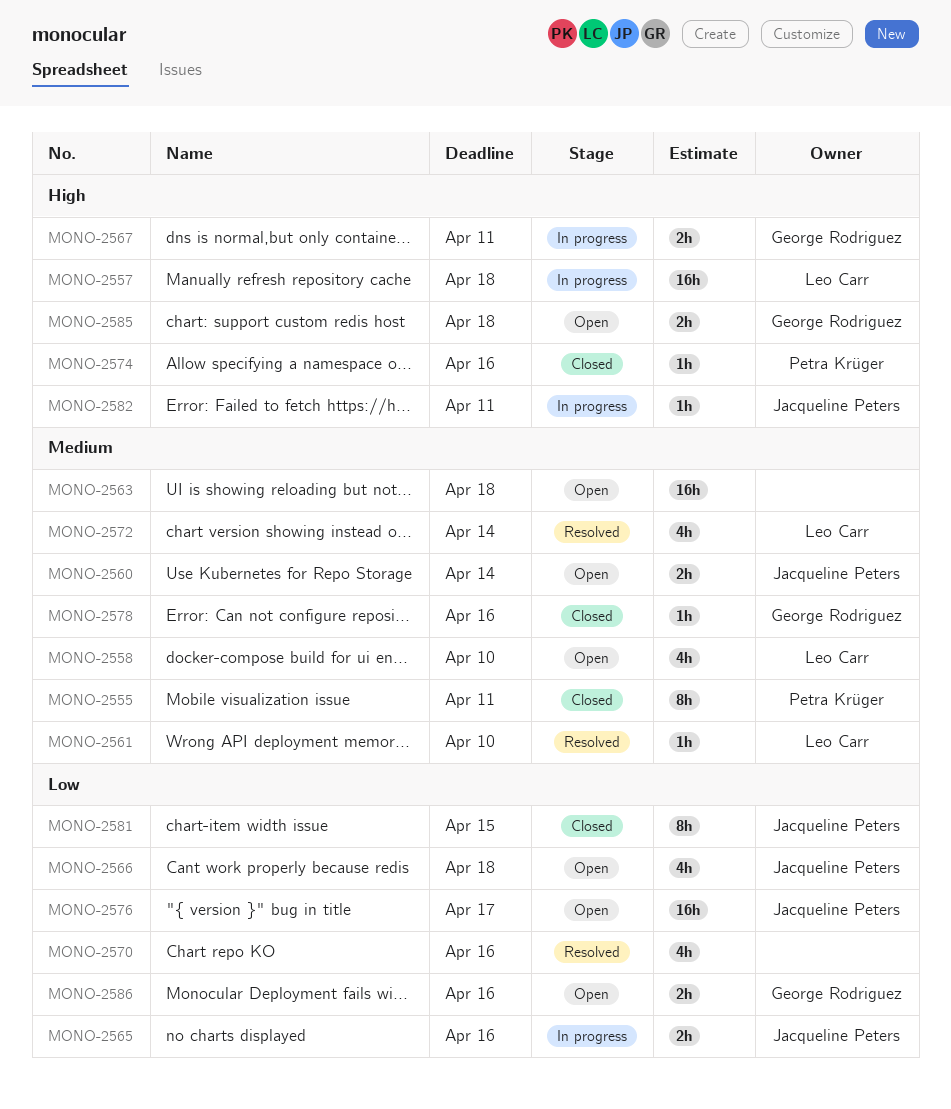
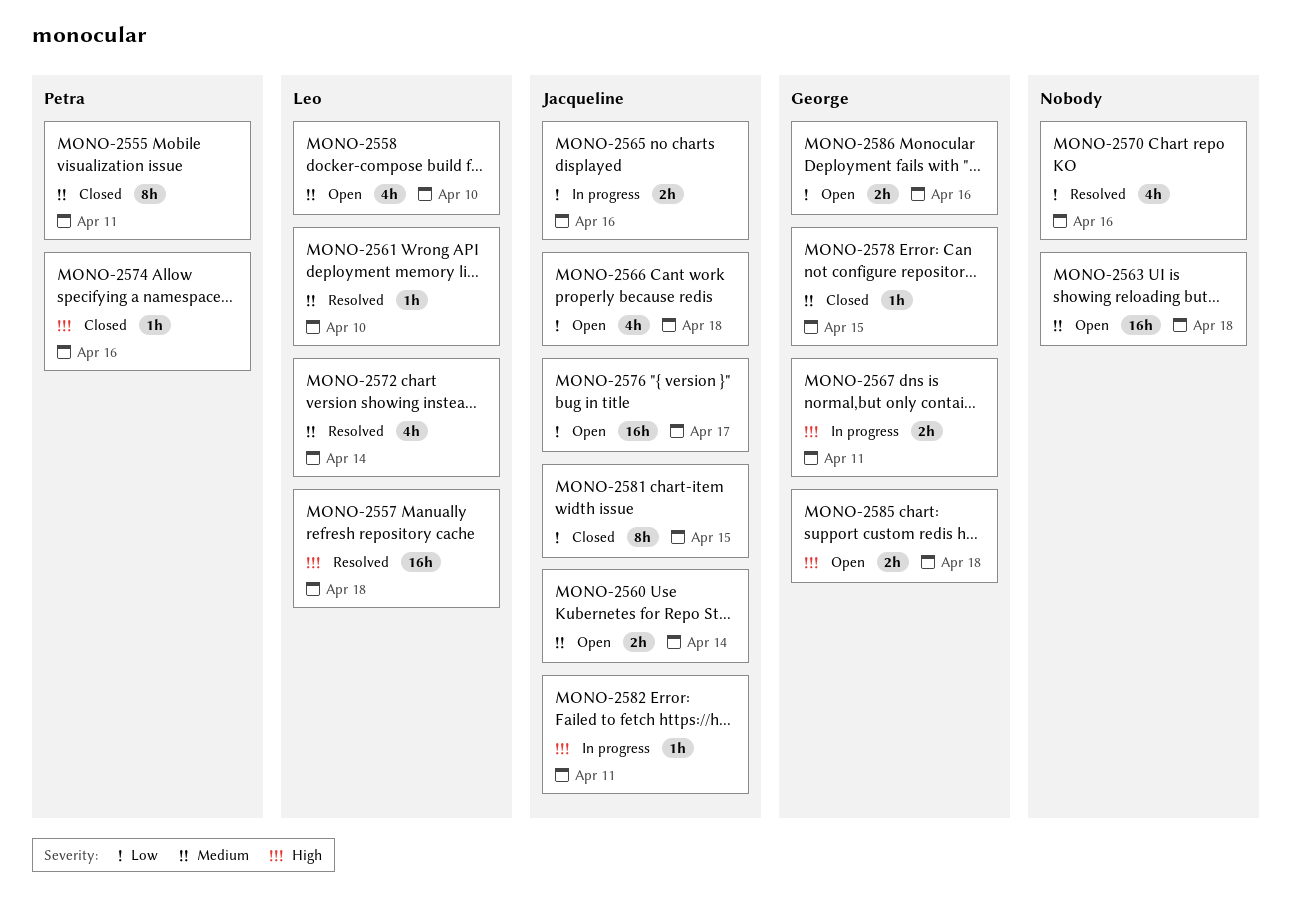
MONO-2557, status: In progress -> Resolved
MONO-2578, due: Apr 16 -> Apr 15

